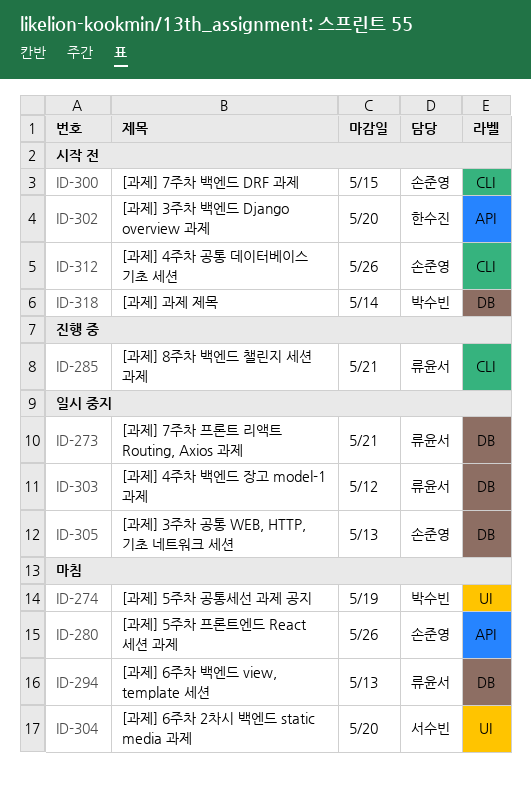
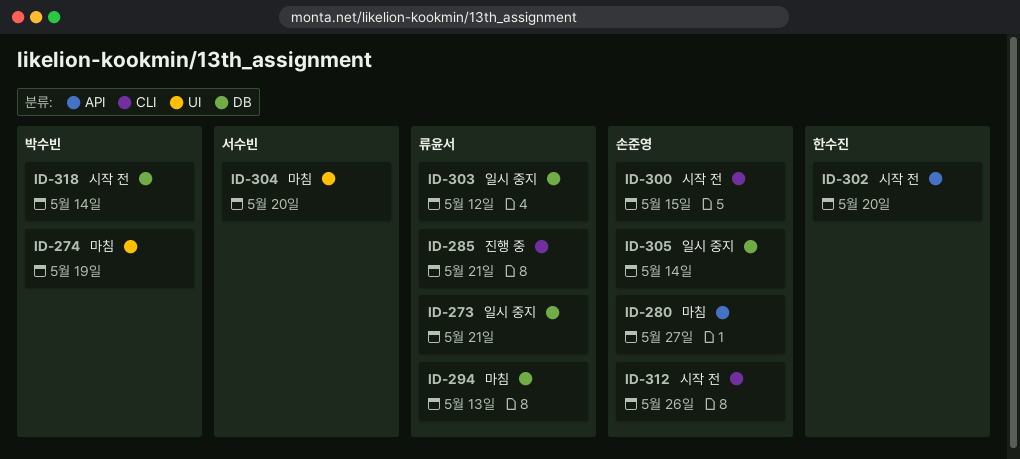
ID-280, due: May 26 -> May 27
ID-305, due: May 13 -> May 14

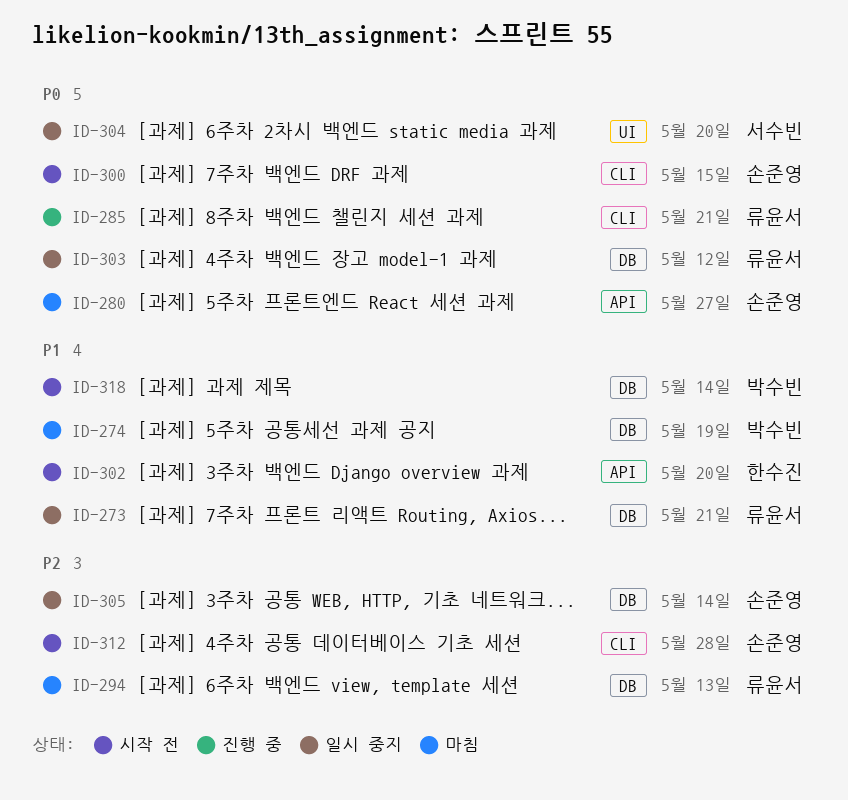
ID-274, label: UI -> DB
ID-304, status: 마침 -> 일시 중지
ID-312, due: May 26 -> May 28

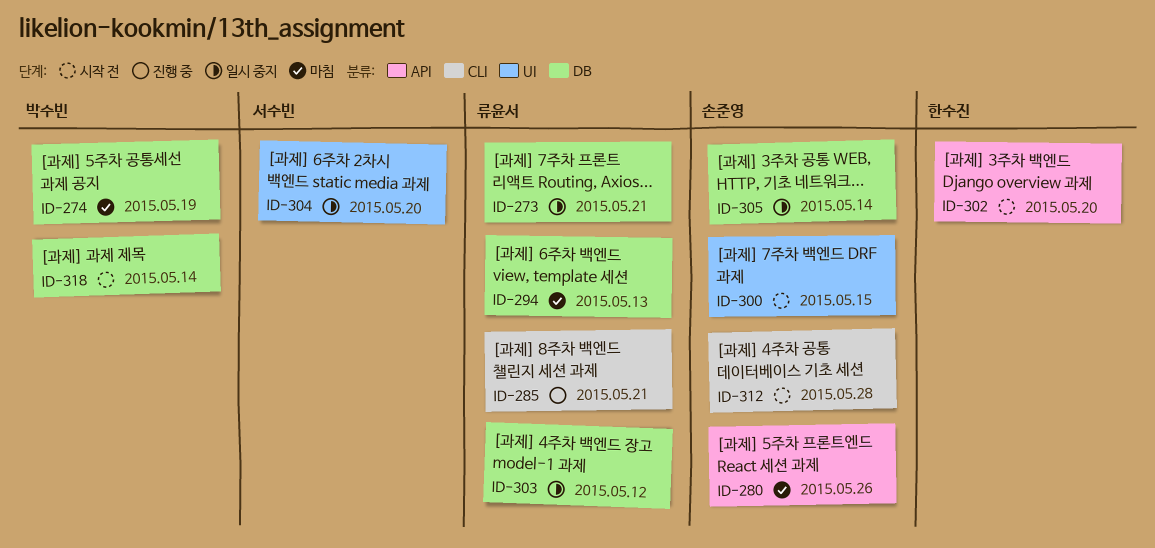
ID-280, due: May 27 -> May 26
ID-300, label: CLI -> UI

